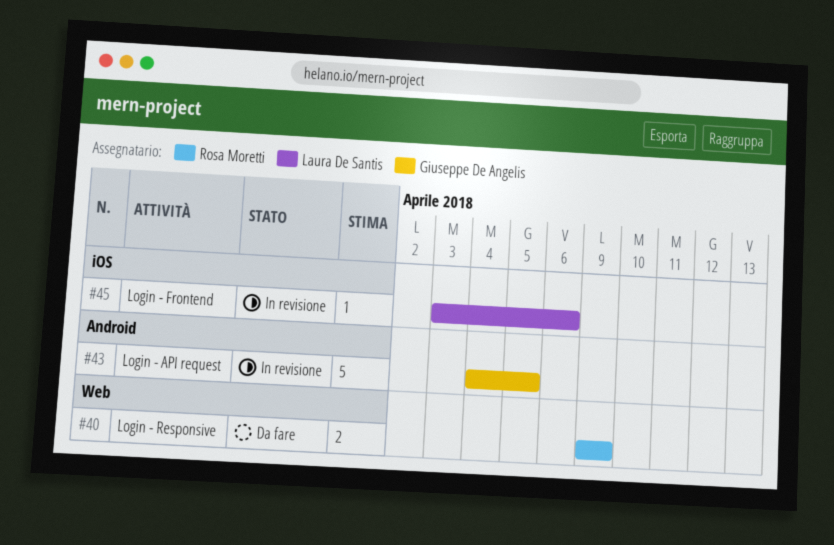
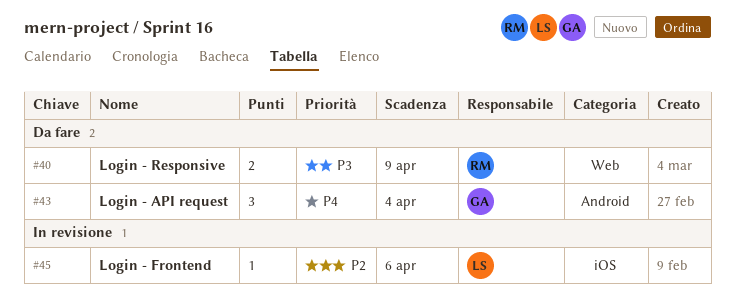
#43, status: In revisione -> Da fare
#43, estimate: 5 -> 3
#43, due: Apr 5 -> Apr 4

